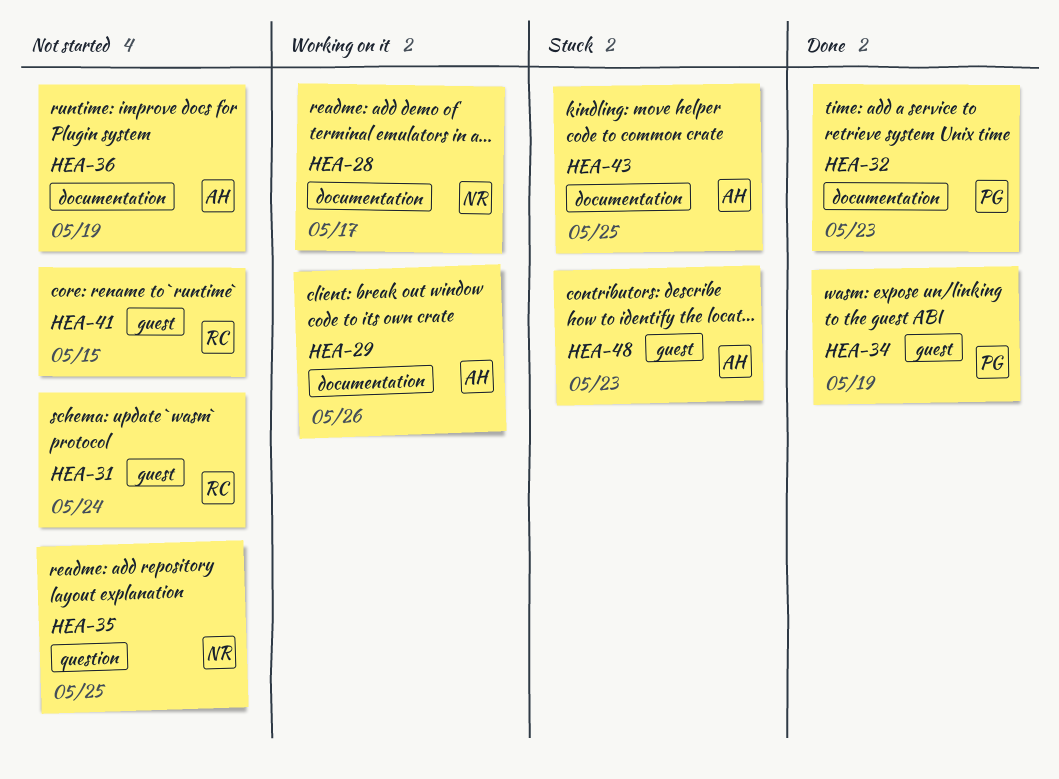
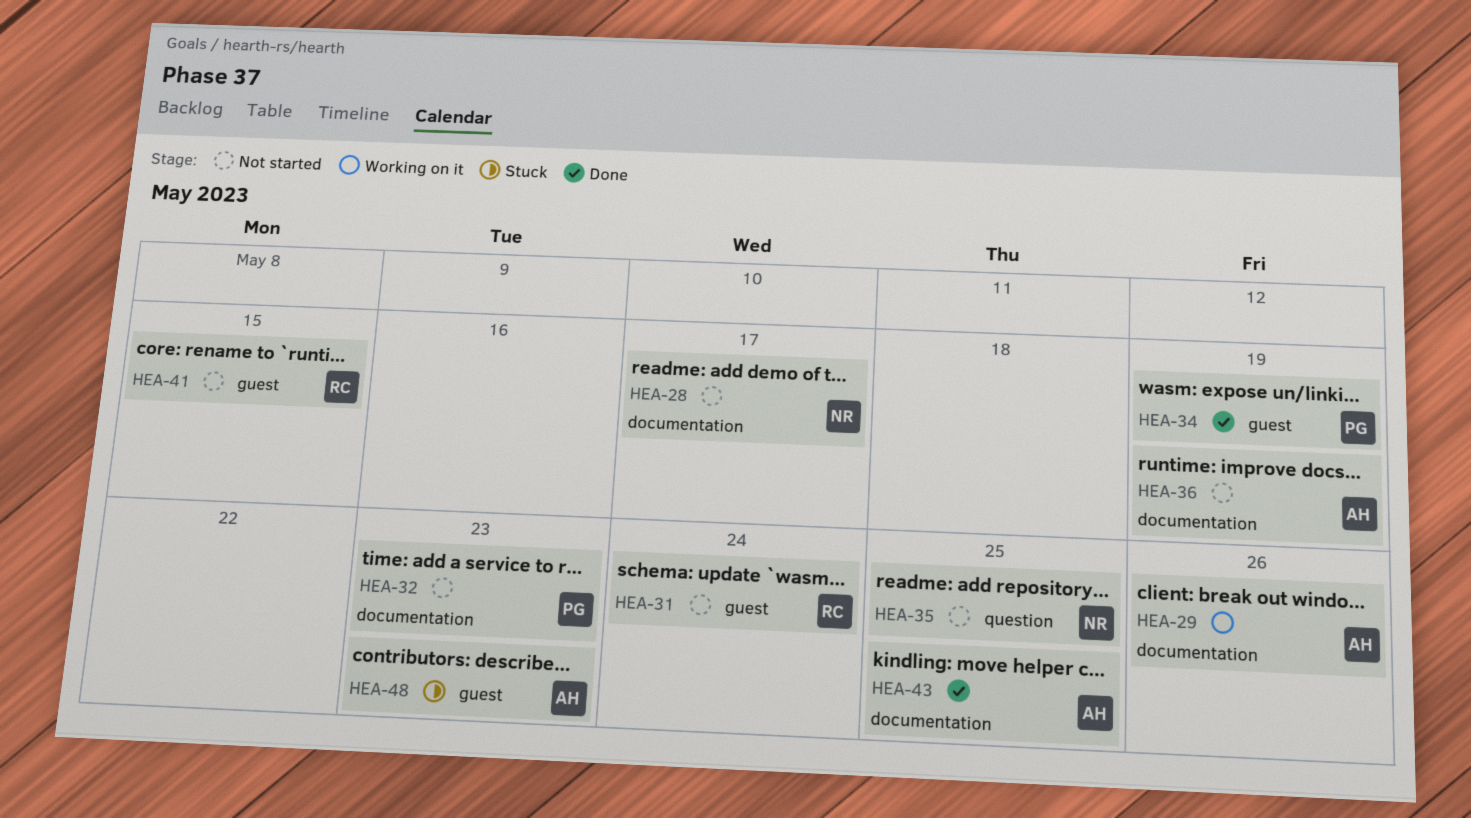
HEA-28, status: Working on it -> Not started
HEA-32, status: Done -> Not started
HEA-43, status: Stuck -> Done

